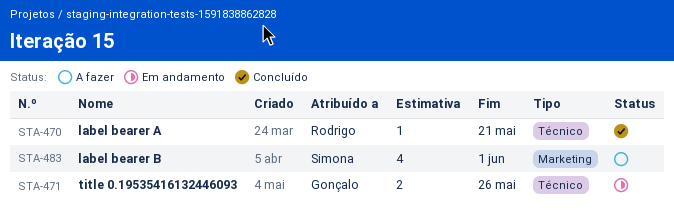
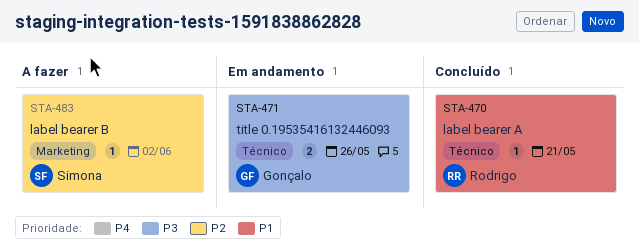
STA-483, estimate: 4 -> 1
STA-483, due: Jun 1 -> Jun 2

